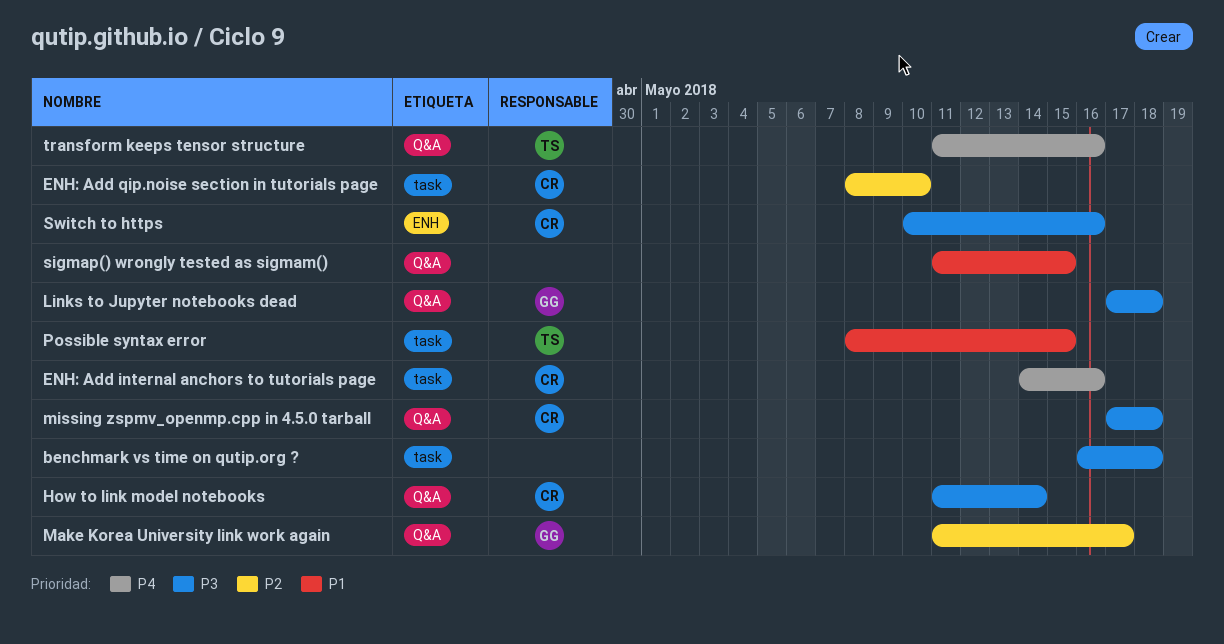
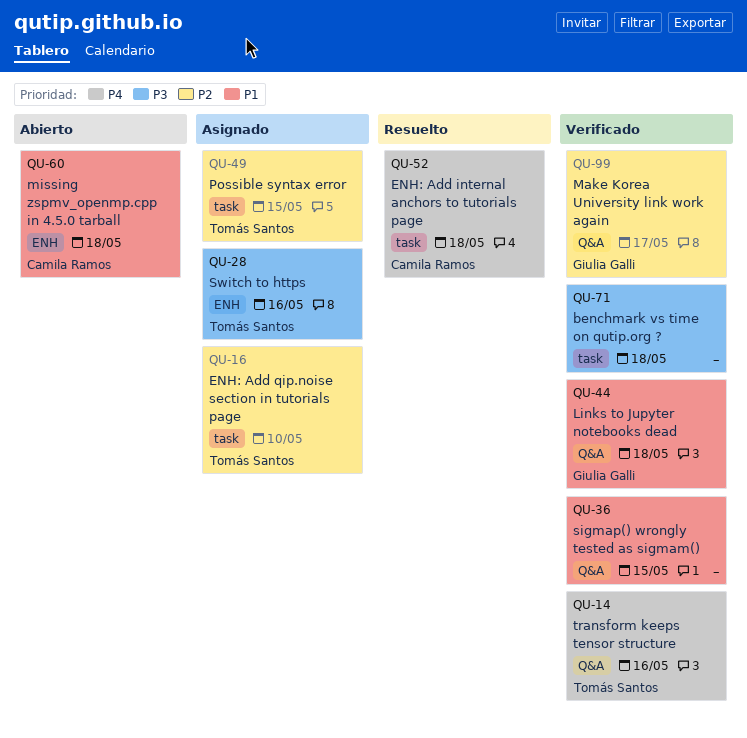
ENH: Add internal anchors to tutorials page, due: May 16 -> May 18
ENH: Add qip.noise section in tutorials page, owner: Camila Ramos -> Tomás Santos
How to link model notebooks: present -> none
Links to Jupyter notebooks dead, priority: P3 -> P1
missing zspmv_openmp.cpp in 4.5.0 tarball, priority: P3 -> P1
missing zspmv_openmp.cpp in 4.5.0 tarball, label: Q&A -> ENH
Possible syntax error, priority: P1 -> P2
Switch to https, owner: Camila Ramos -> Tomás Santos

